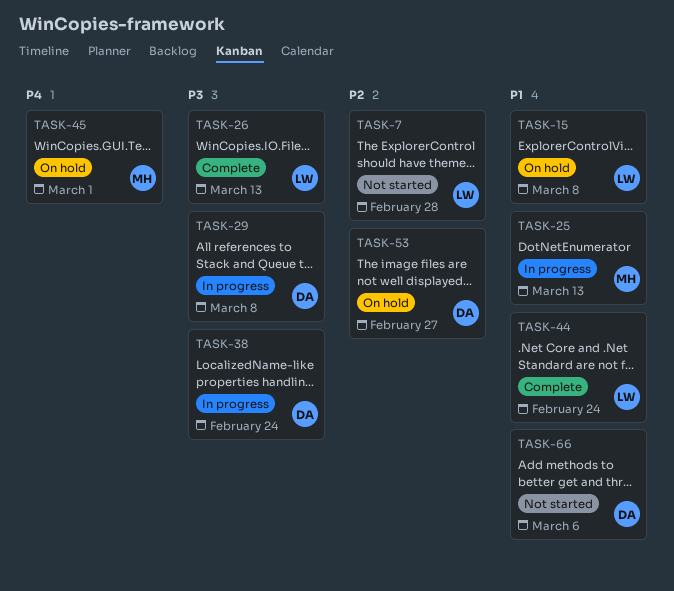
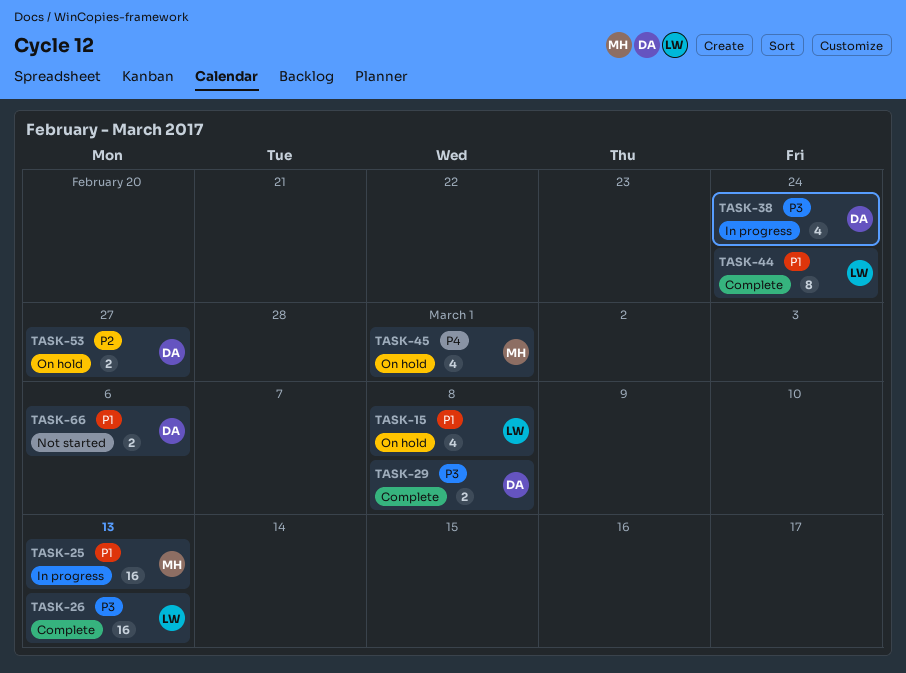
TASK-7: present -> none
TASK-29, status: In progress -> Complete

